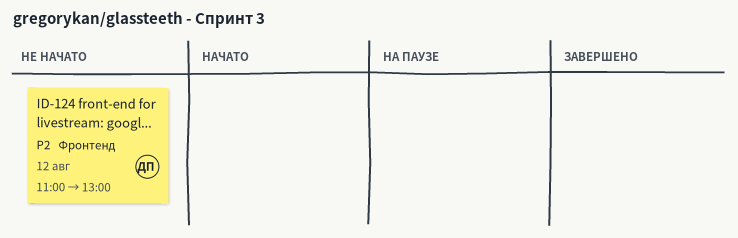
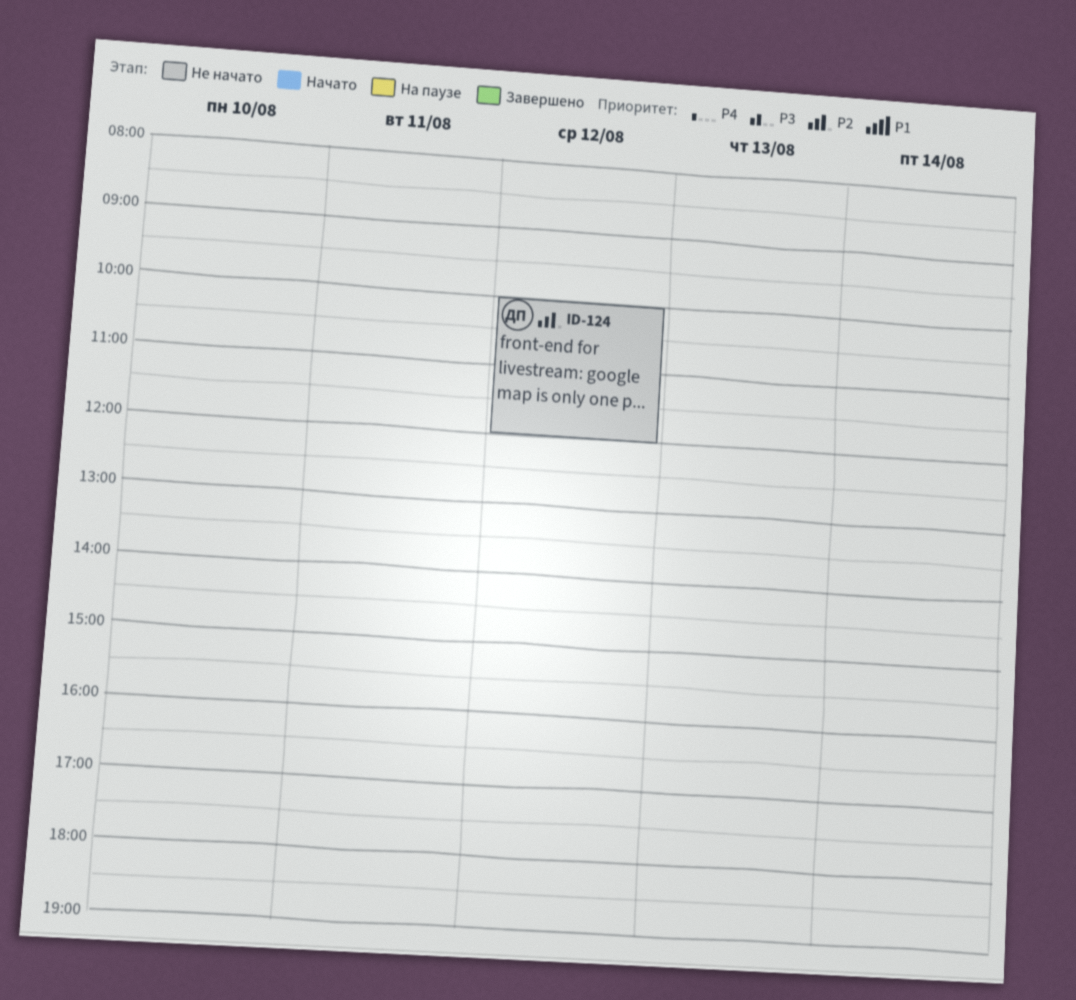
ID-124, begins: 11:00 -> 10:00
ID-124, ends: 13:00 -> 12:00

